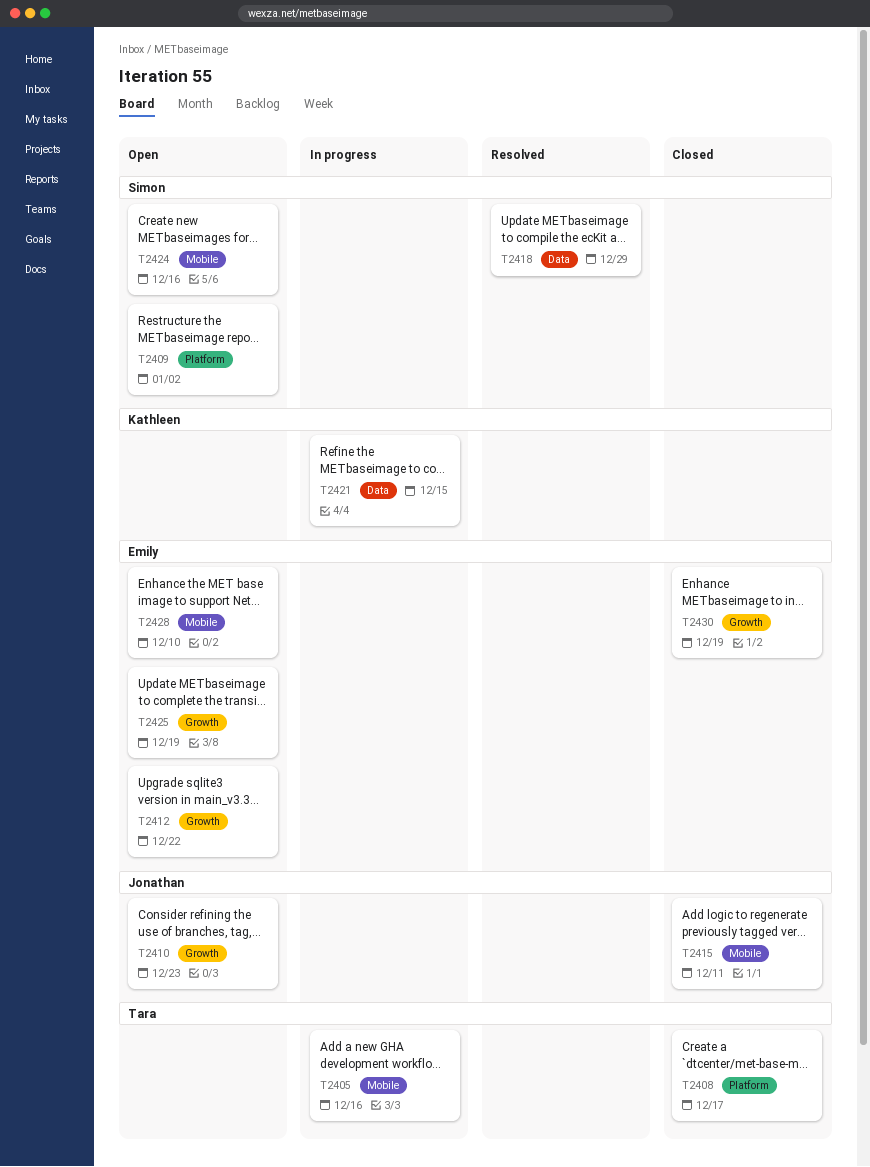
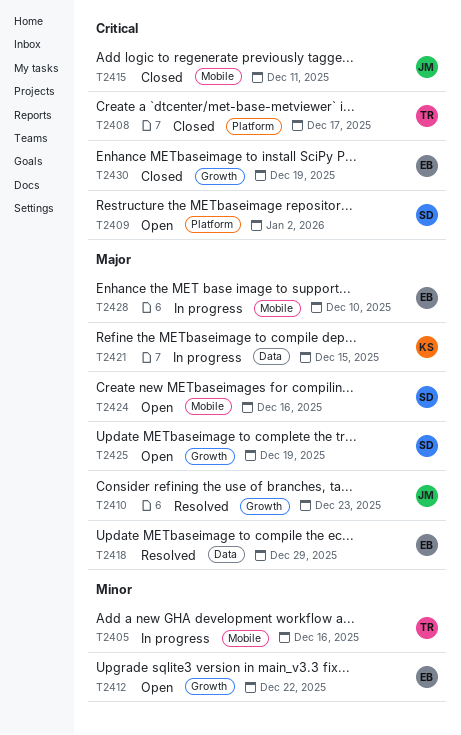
T2410, status: Open -> Resolved
T2418, owner: Simon -> Emily
T2425, owner: Emily -> Simon
T2428, status: Open -> In progress

